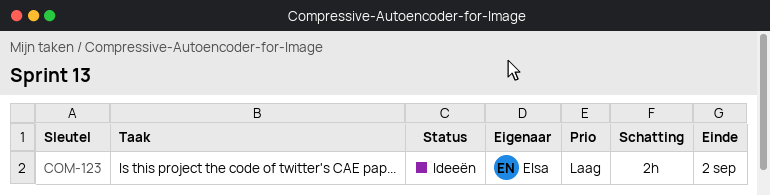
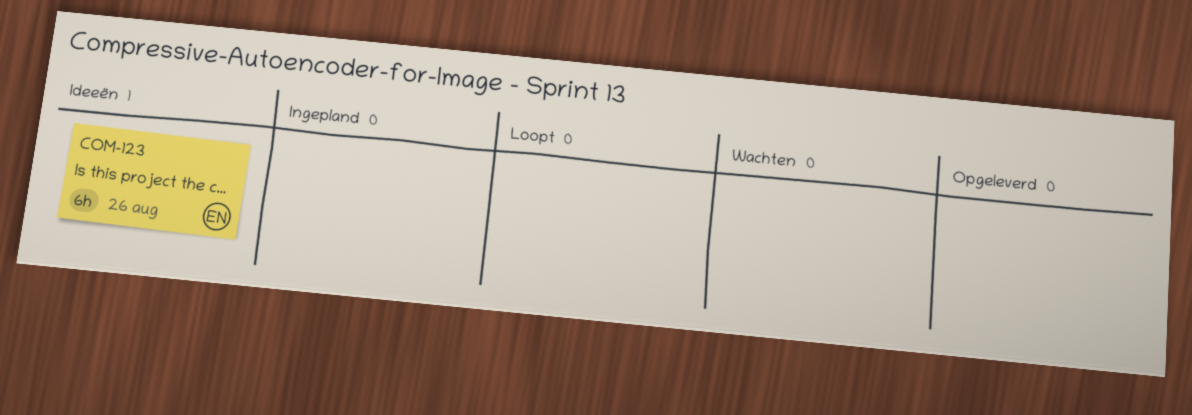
COM-123, estimate: 2h -> 6h
COM-123, due: Sep 2 -> Aug 26

